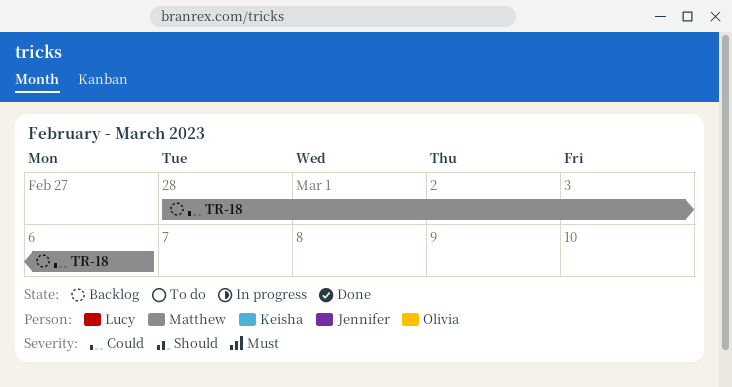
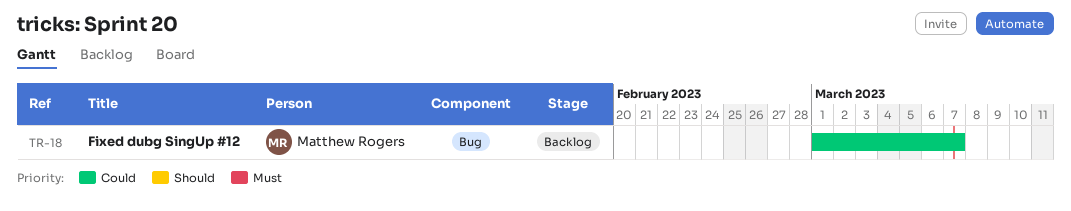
TR-18, start: Feb 28 -> Mar 1
TR-18, due: Mar 6 -> Mar 7

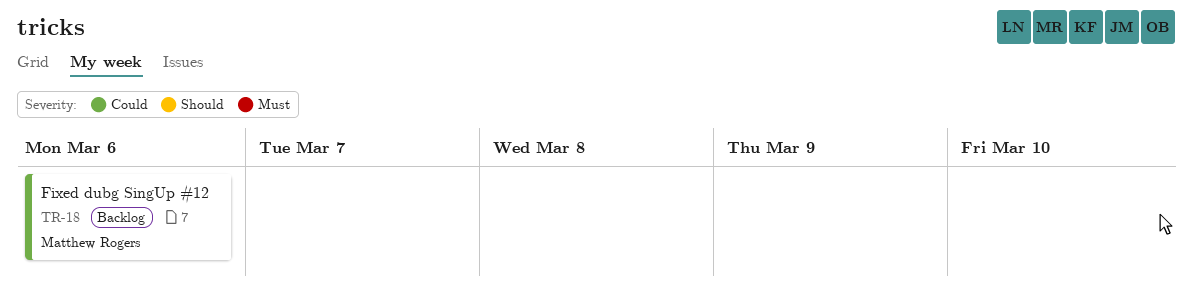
TR-18, due: Mar 7 -> Mar 6

